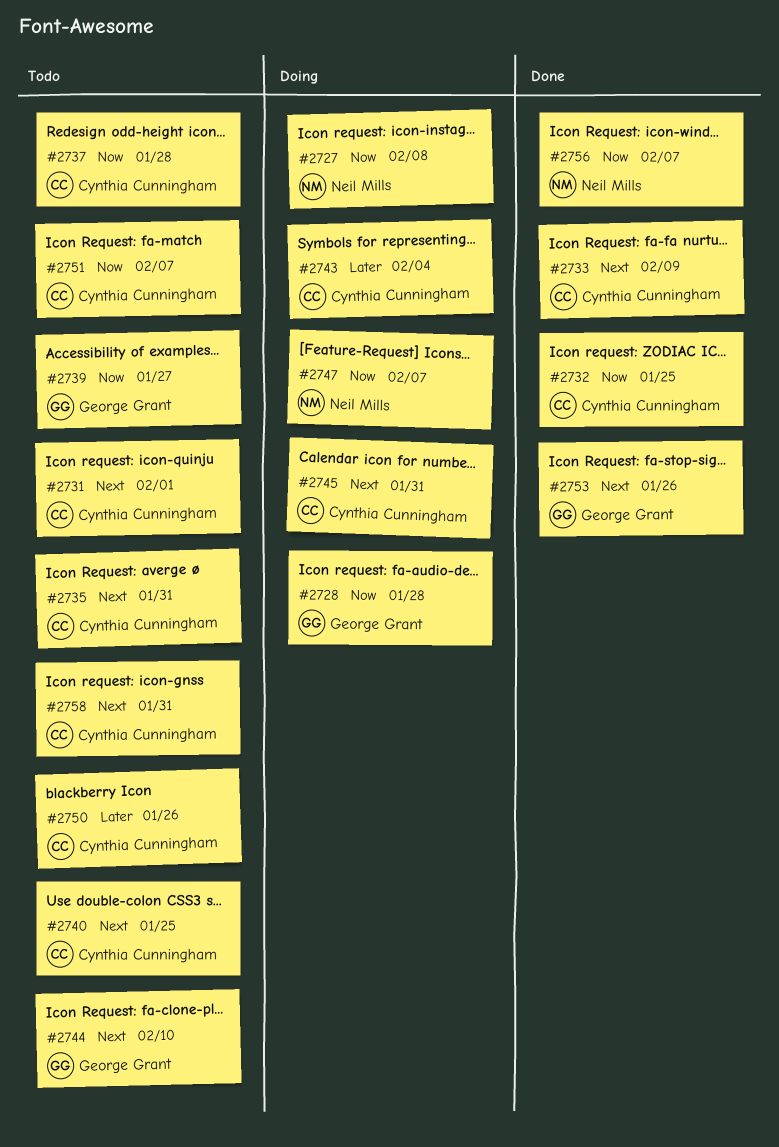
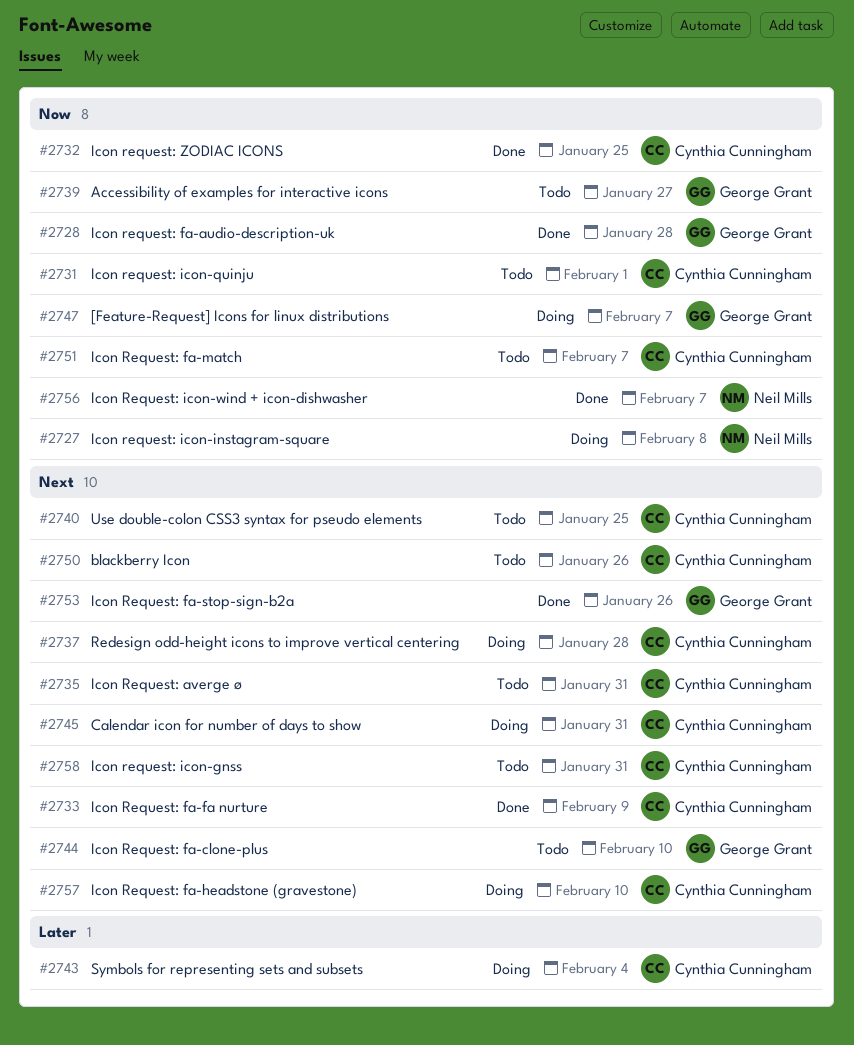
#2728, status: Doing -> Done
#2731, priority: Next -> Now
#2737, status: Todo -> Doing
#2737, priority: Now -> Next
#2747, owner: Neil Mills -> George Grant
#2750, priority: Later -> Next
#2757: none -> present

